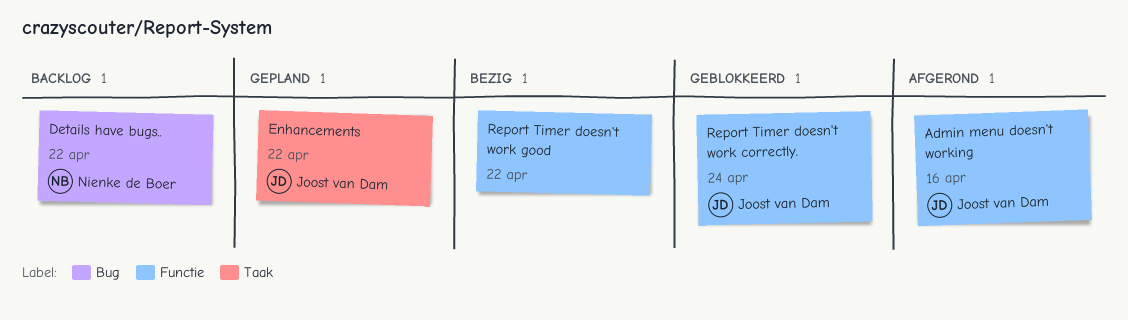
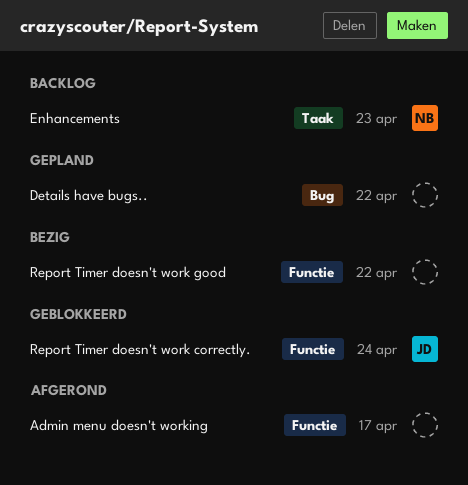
Admin menu doesn't working, owner: Joost van Dam -> none
Admin menu doesn't working, due: Apr 16 -> Apr 17
Details have bugs.., status: Backlog -> Gepland
Details have bugs.., owner: Nienke de Boer -> none
Enhancements, status: Gepland -> Backlog
Enhancements, owner: Joost van Dam -> Nienke de Boer
Enhancements, due: Apr 22 -> Apr 23

